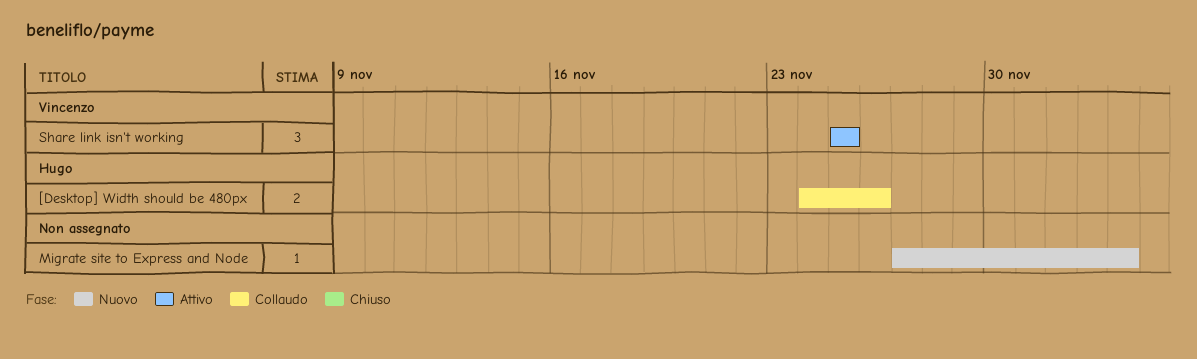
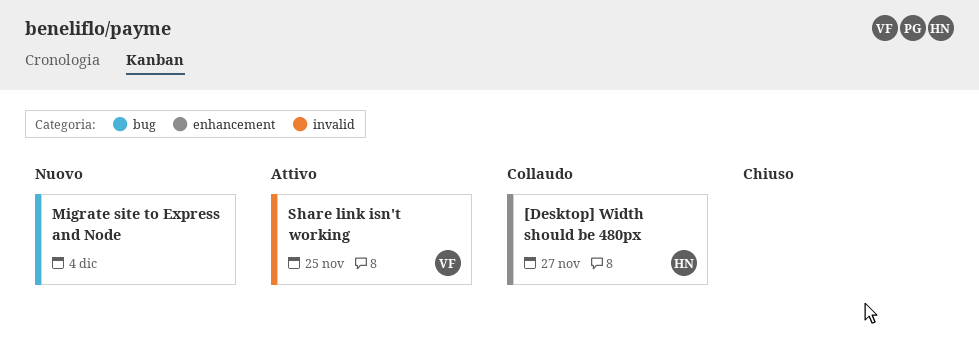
[Desktop] Width should be 480px, due: Nov 26 -> Nov 27

